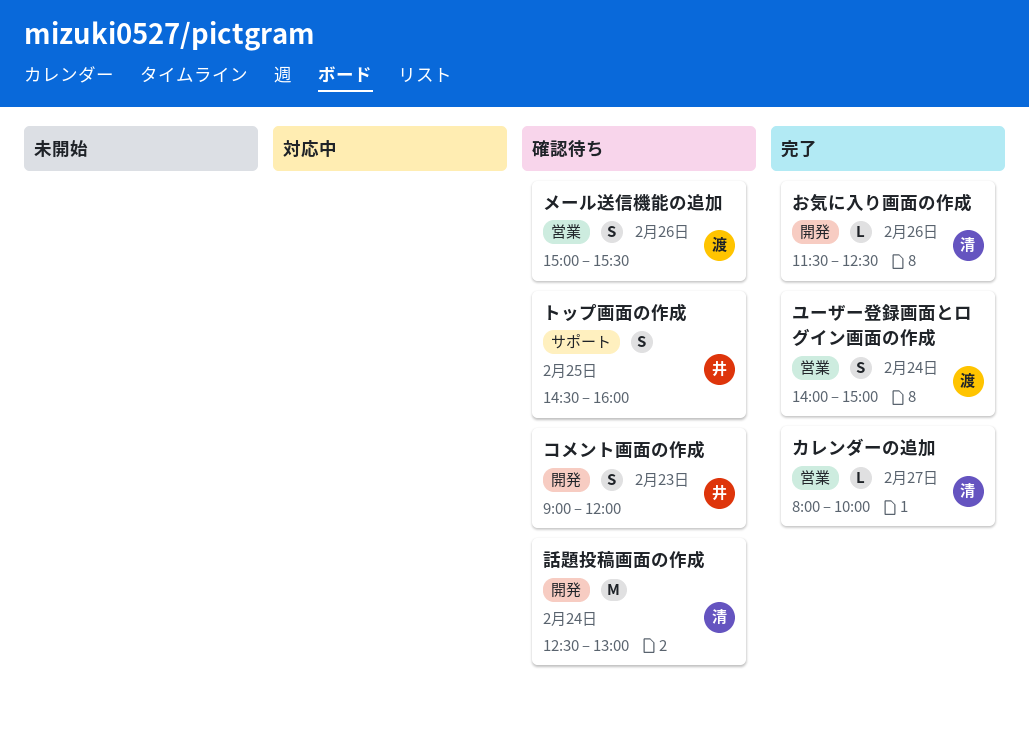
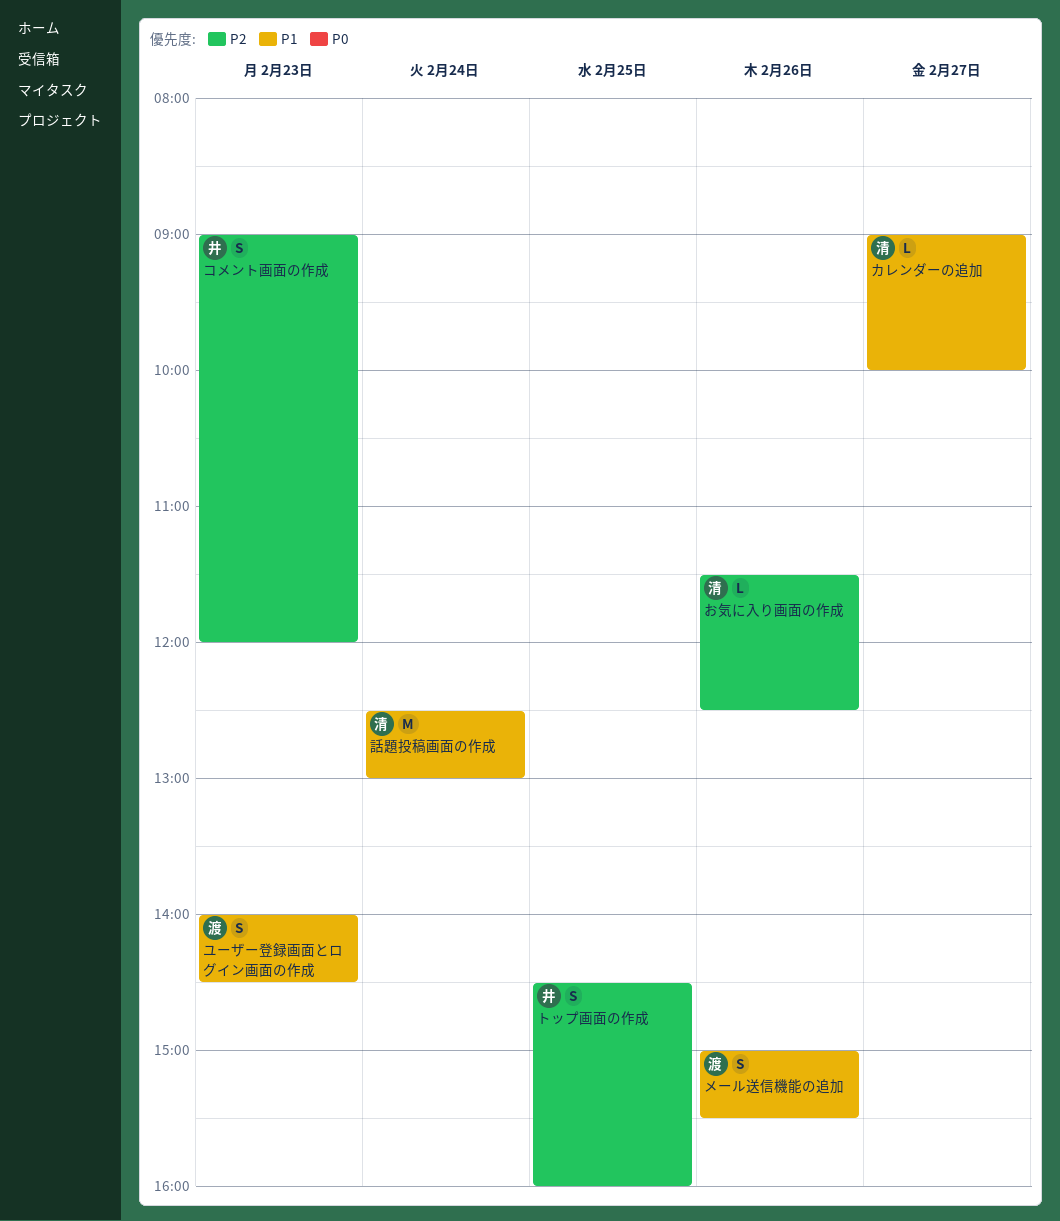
カレンダーの追加, begins: 08:00 -> 09:00
ユーザー登録画面とログイン画面の作成, day: Feb 24 -> Feb 23
ユーザー登録画面とログイン画面の作成, ends: 15:00 -> 14:30

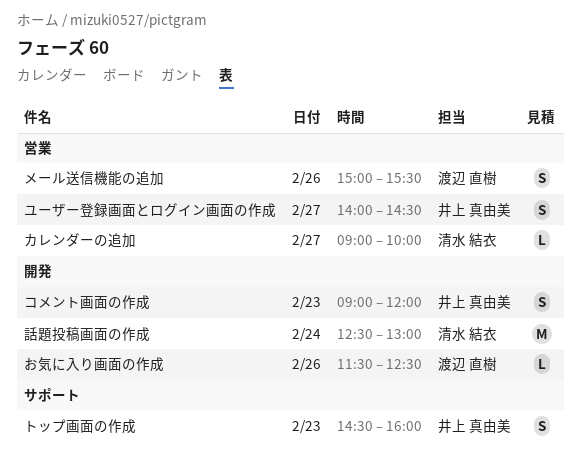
お気に入り画面の作成, owner: 清水 結衣 -> 渡辺 直樹
トップ画面の作成, day: Feb 25 -> Feb 23
ユーザー登録画面とログイン画面の作成, owner: 渡辺 直樹 -> 井上 真由美
ユーザー登録画面とログイン画面の作成, day: Feb 23 -> Feb 27

